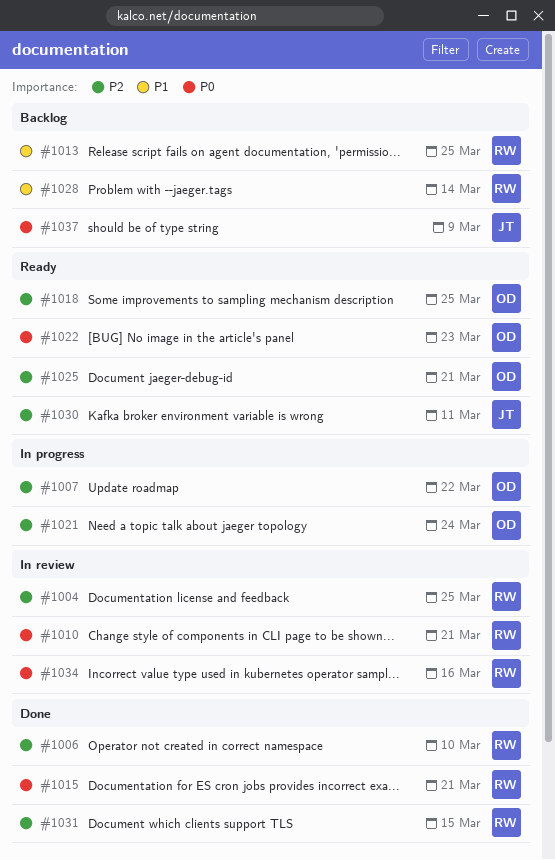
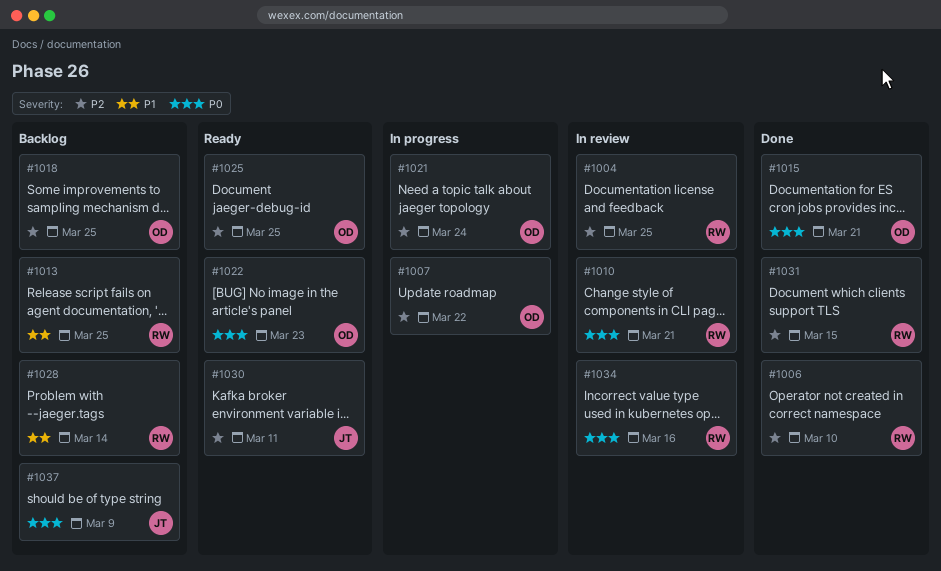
#1015, owner: RW -> OD
#1018, status: Ready -> Backlog
#1025, due: Mar 21 -> Mar 25

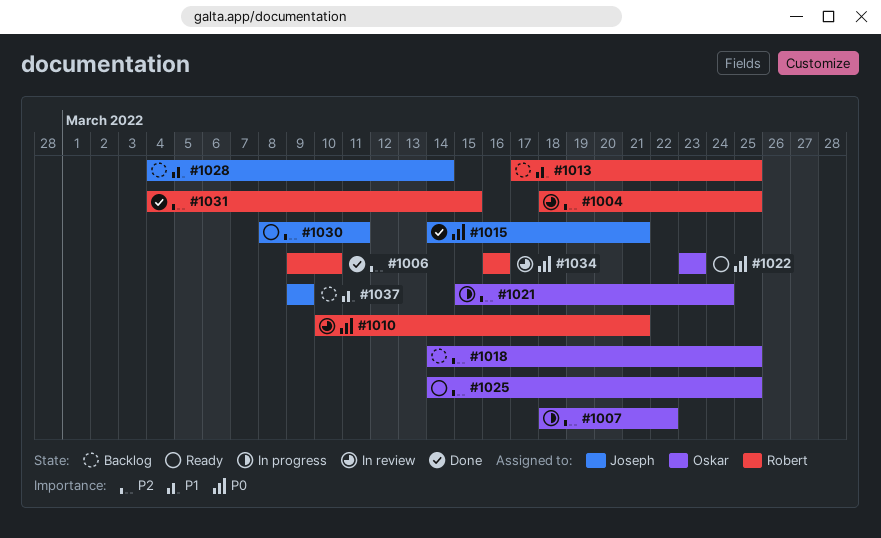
#1015, owner: Oskar -> Joseph
#1028, owner: Robert -> Joseph
#1037, priority: P0 -> P1

